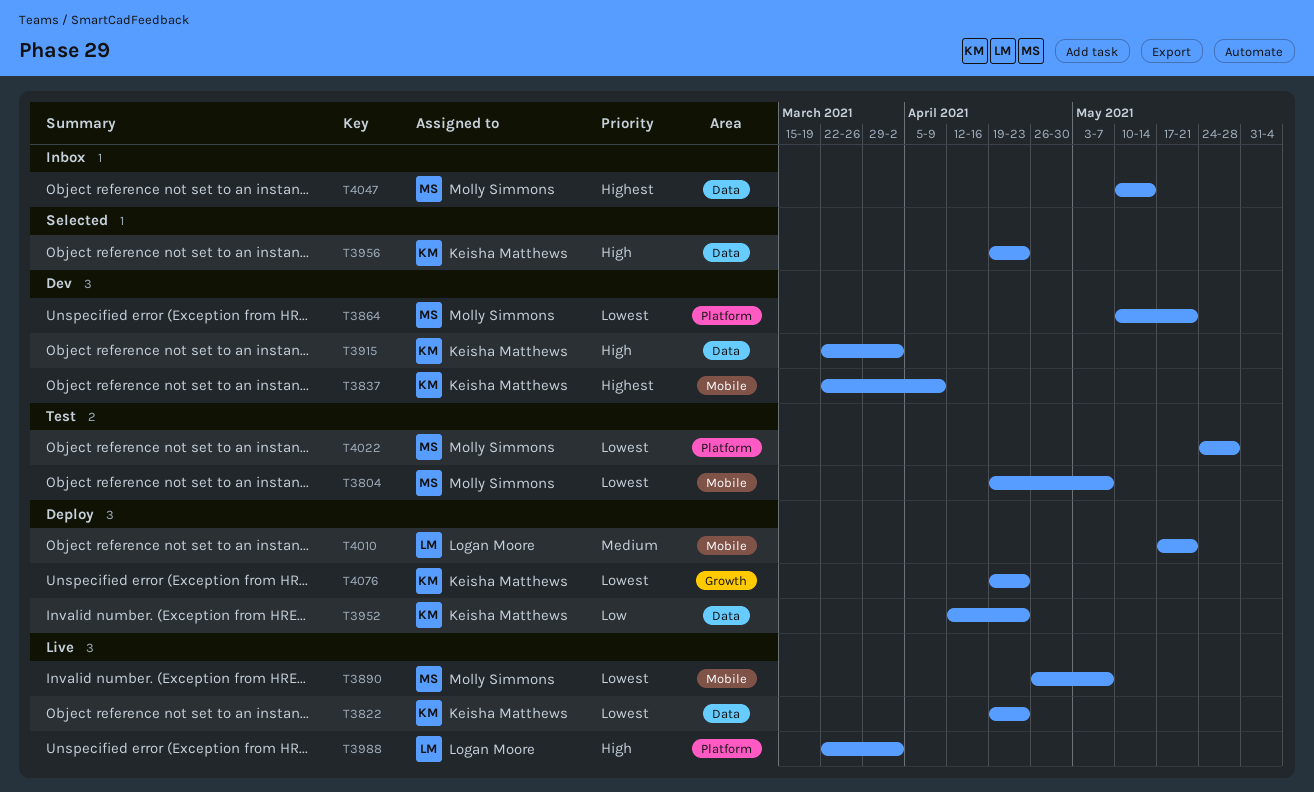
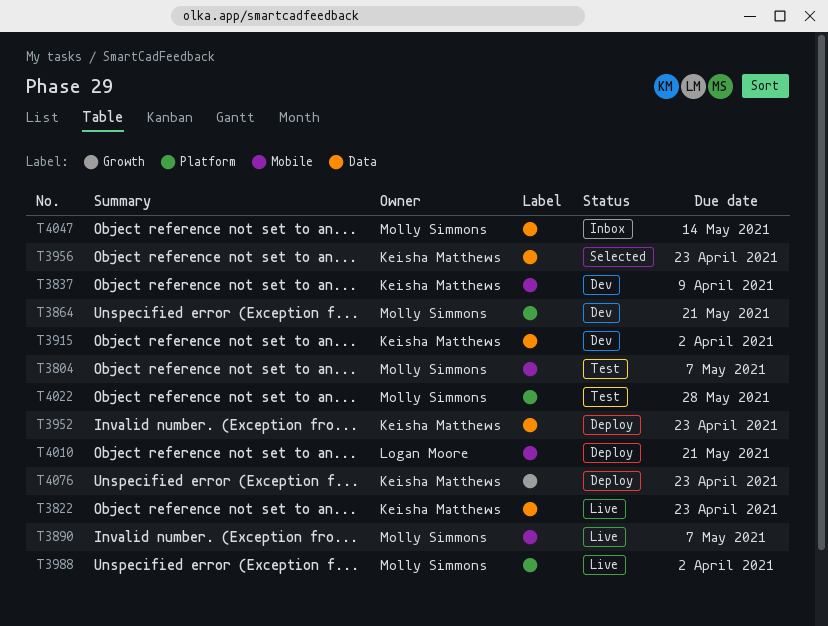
T3988, owner: Logan Moore -> Molly Simmons

